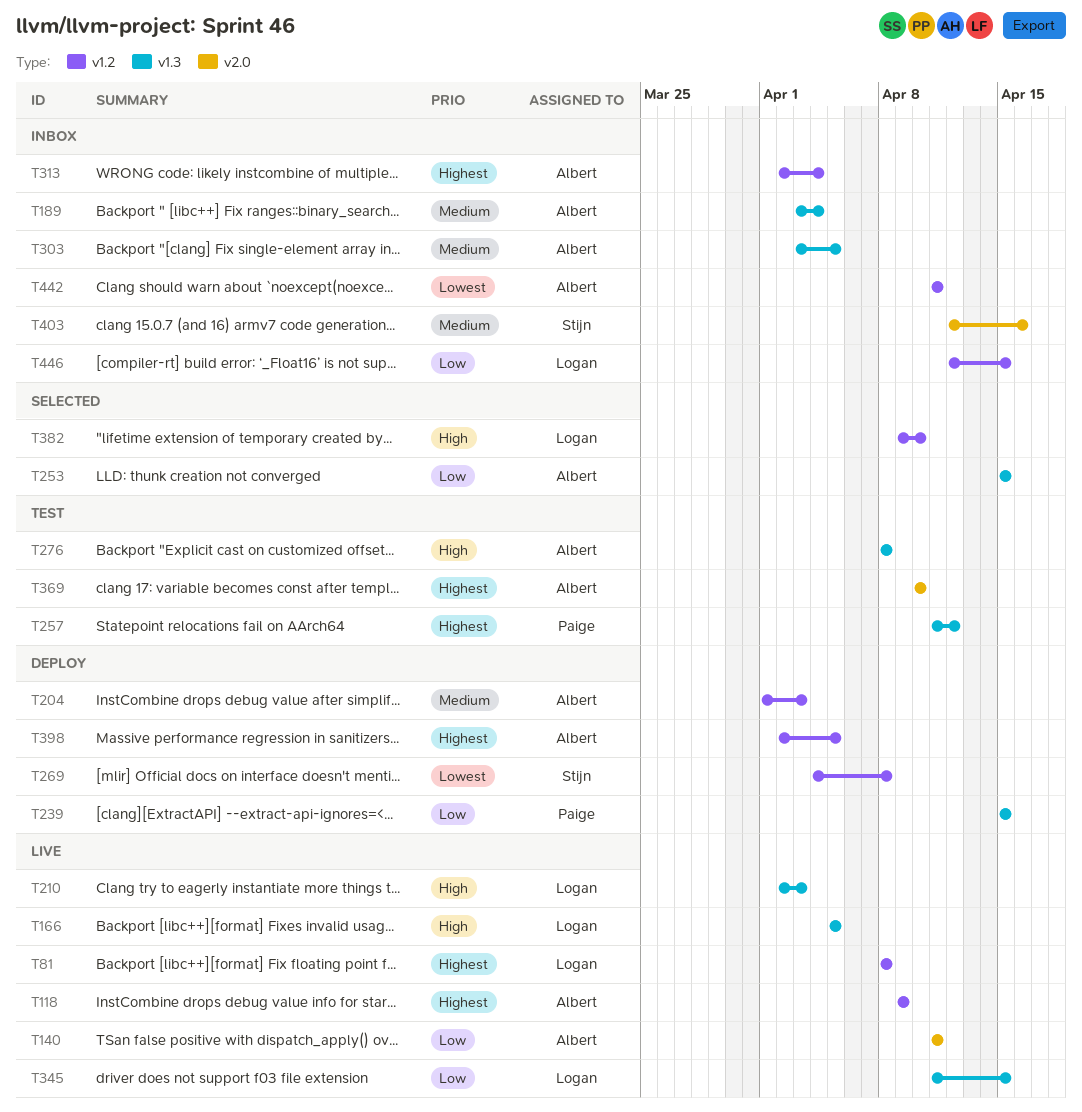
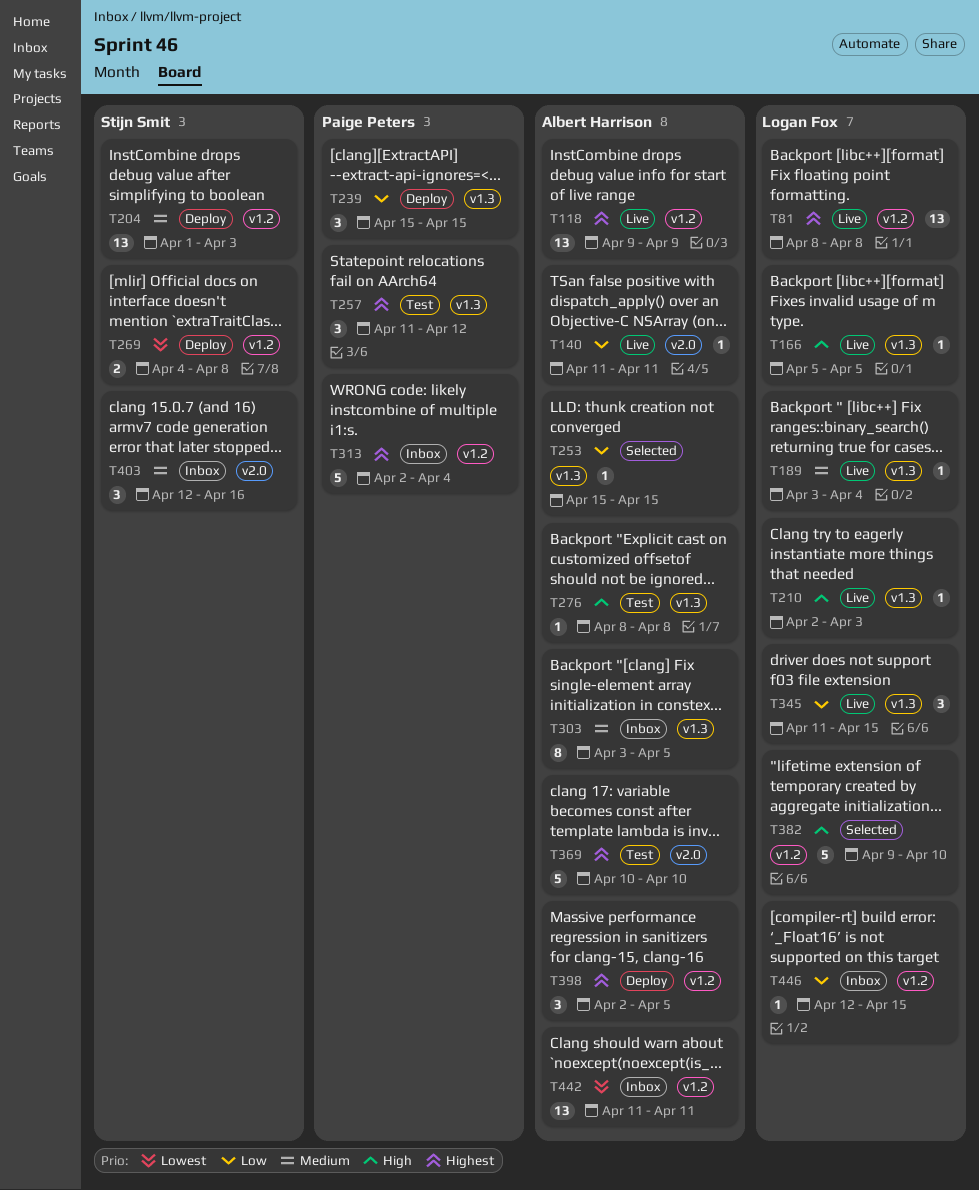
T189, status: Inbox -> Live
T189, owner: Albert Harrison -> Logan Fox
T204, owner: Albert Harrison -> Stijn Smit
T313, owner: Albert Harrison -> Paige Peters

